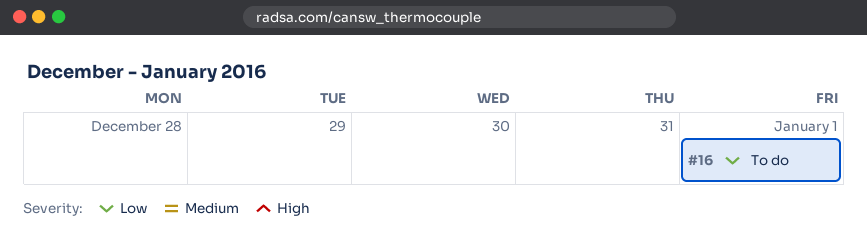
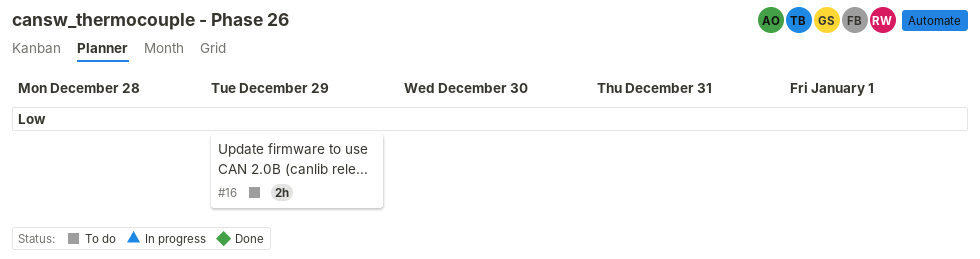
#16, due: Jan 1 -> Dec 29

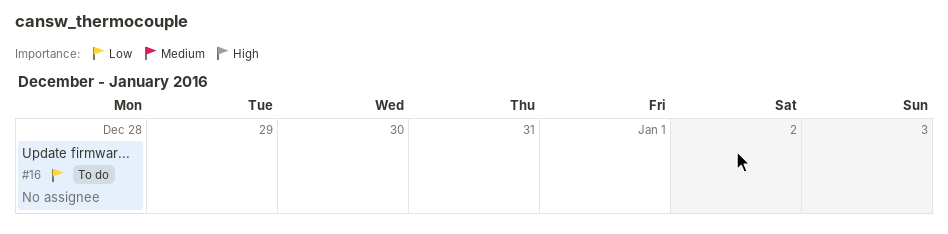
#16, due: Dec 29 -> Dec 28

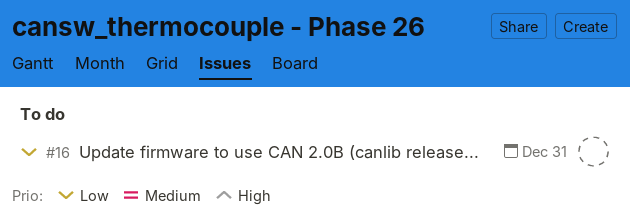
#16, due: Dec 28 -> Dec 31

